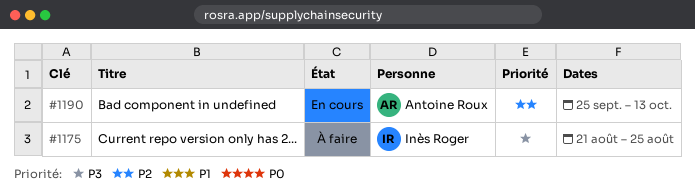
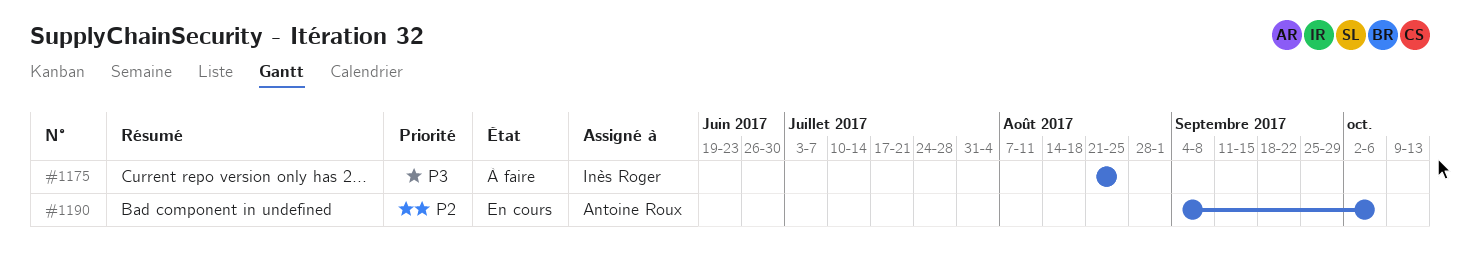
#1190, start: Sep 25 -> Sep 4
#1190, due: Oct 13 -> Oct 6

